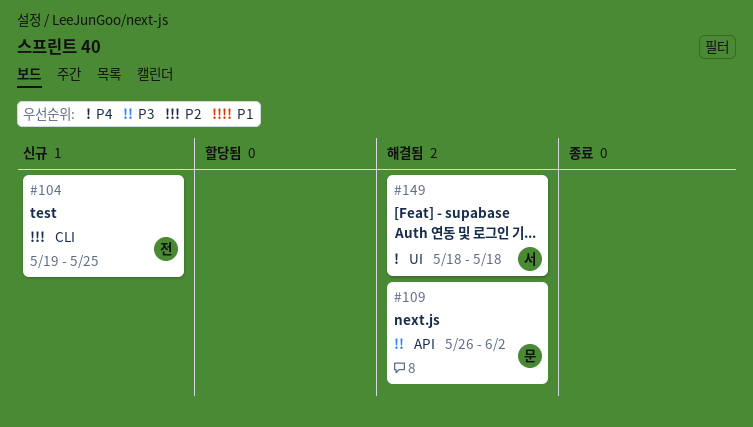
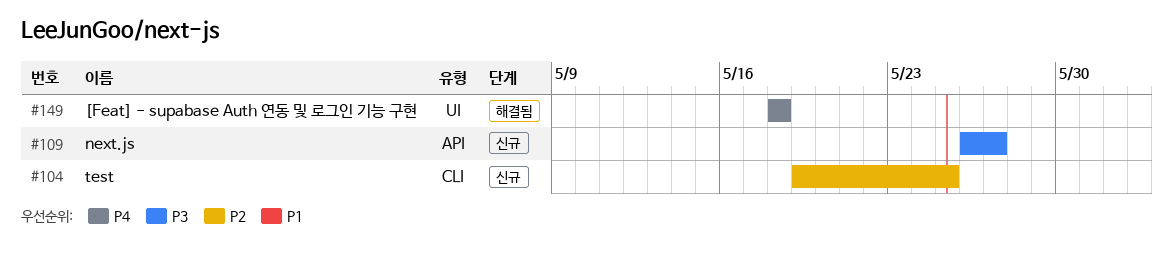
#109, status: 해결됨 -> 신규
#109, due: Jun 2 -> May 27

